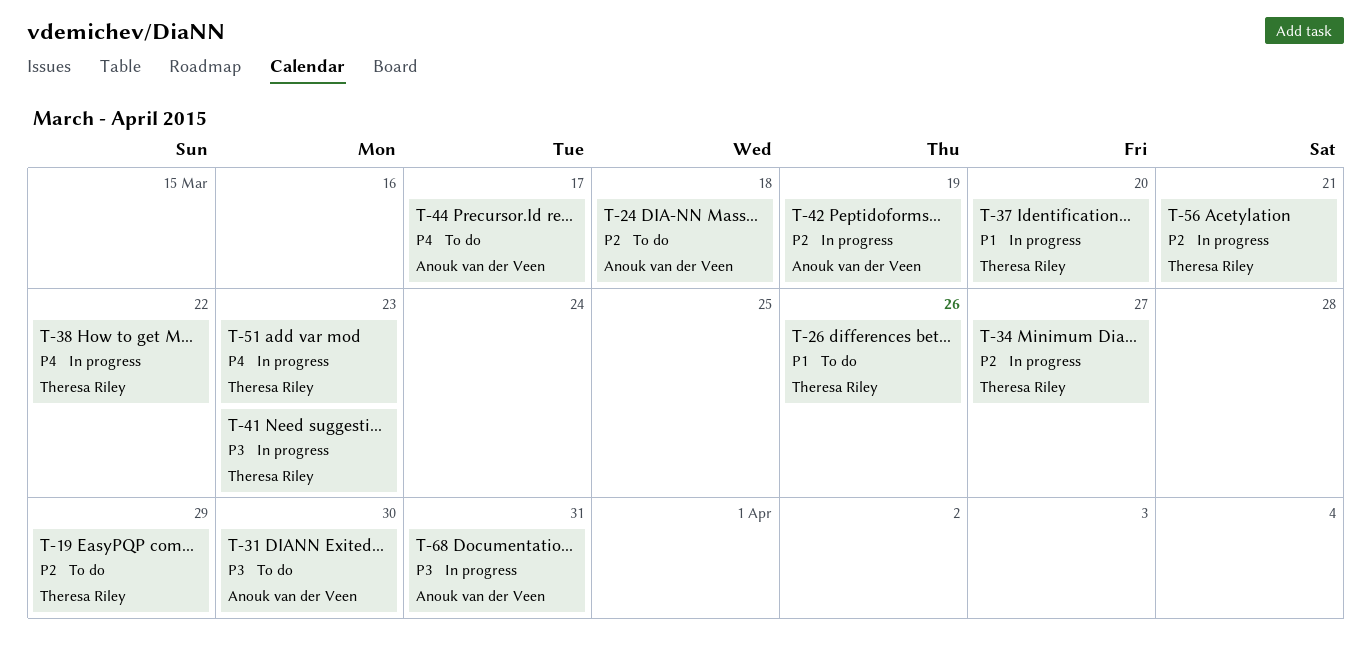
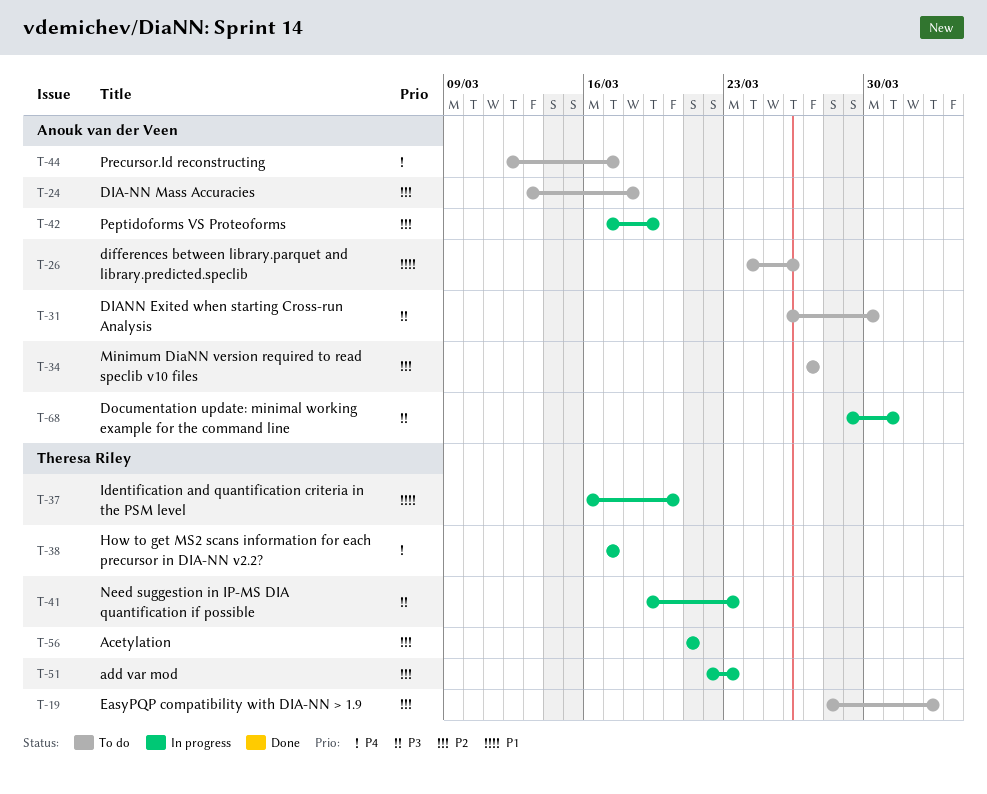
T-19, due: Mar 29 -> Apr 2
T-26, owner: Theresa Riley -> Anouk van der Veen
T-34, status: In progress -> To do
T-34, owner: Theresa Riley -> Anouk van der Veen
T-38, due: Mar 22 -> Mar 17
T-51, priority: P4 -> P2

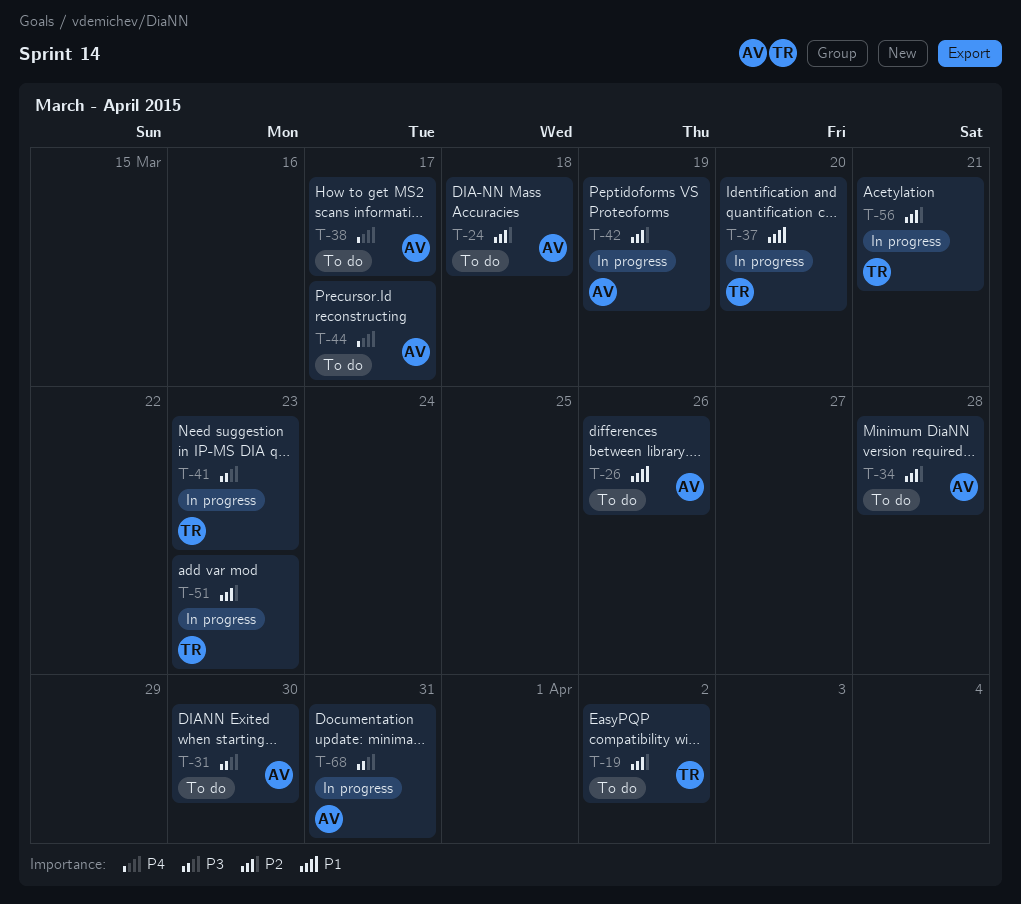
T-34, due: Mar 27 -> Mar 28
T-38, status: In progress -> To do
T-38, owner: Theresa Riley -> Anouk van der Veen

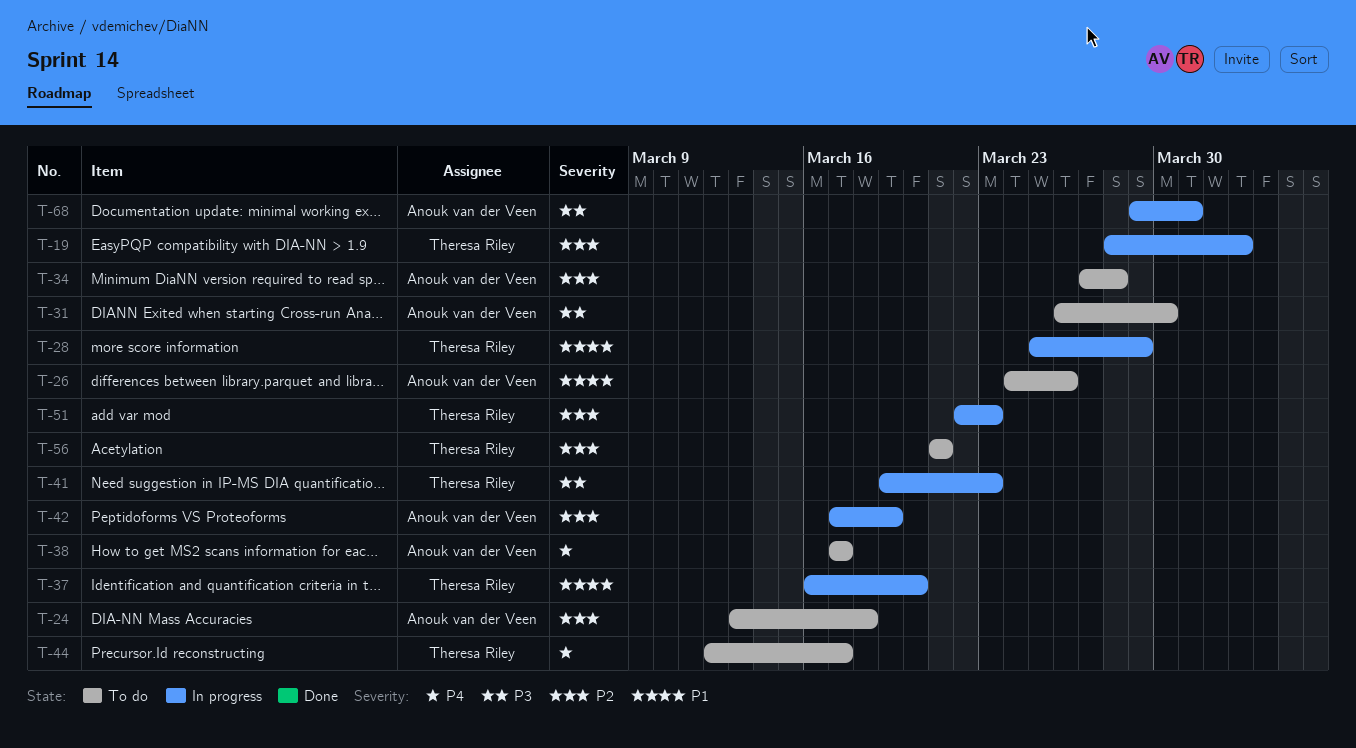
T-19, status: To do -> In progress
T-28: none -> present
T-44, owner: Anouk van der Veen -> Theresa Riley
T-56, status: In progress -> To do

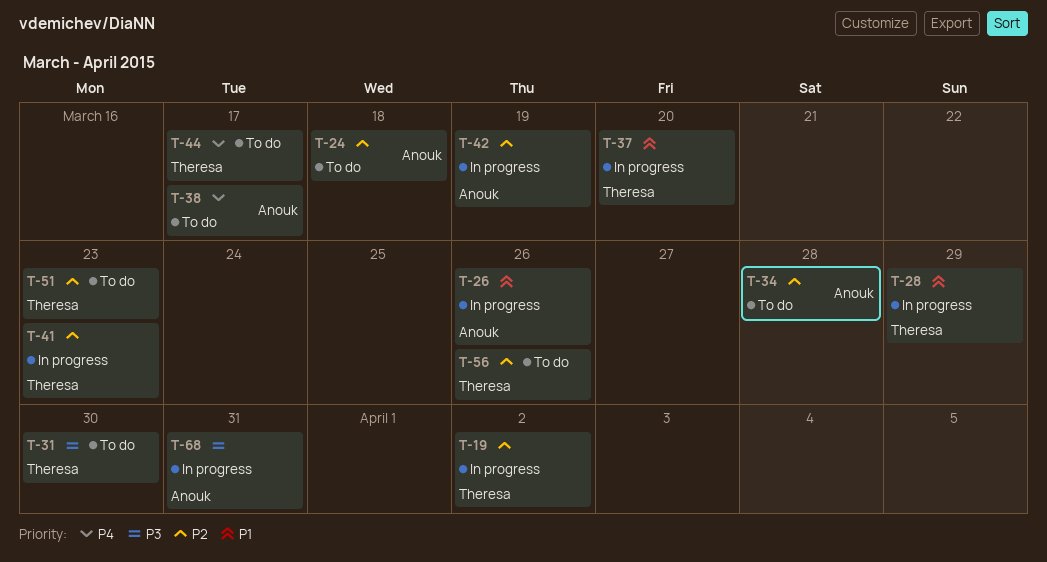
T-26, status: To do -> In progress
T-31, owner: Anouk van der Veen -> Theresa Riley
T-41, priority: P3 -> P2
T-51, status: In progress -> To do
T-56, due: Mar 21 -> Mar 26

